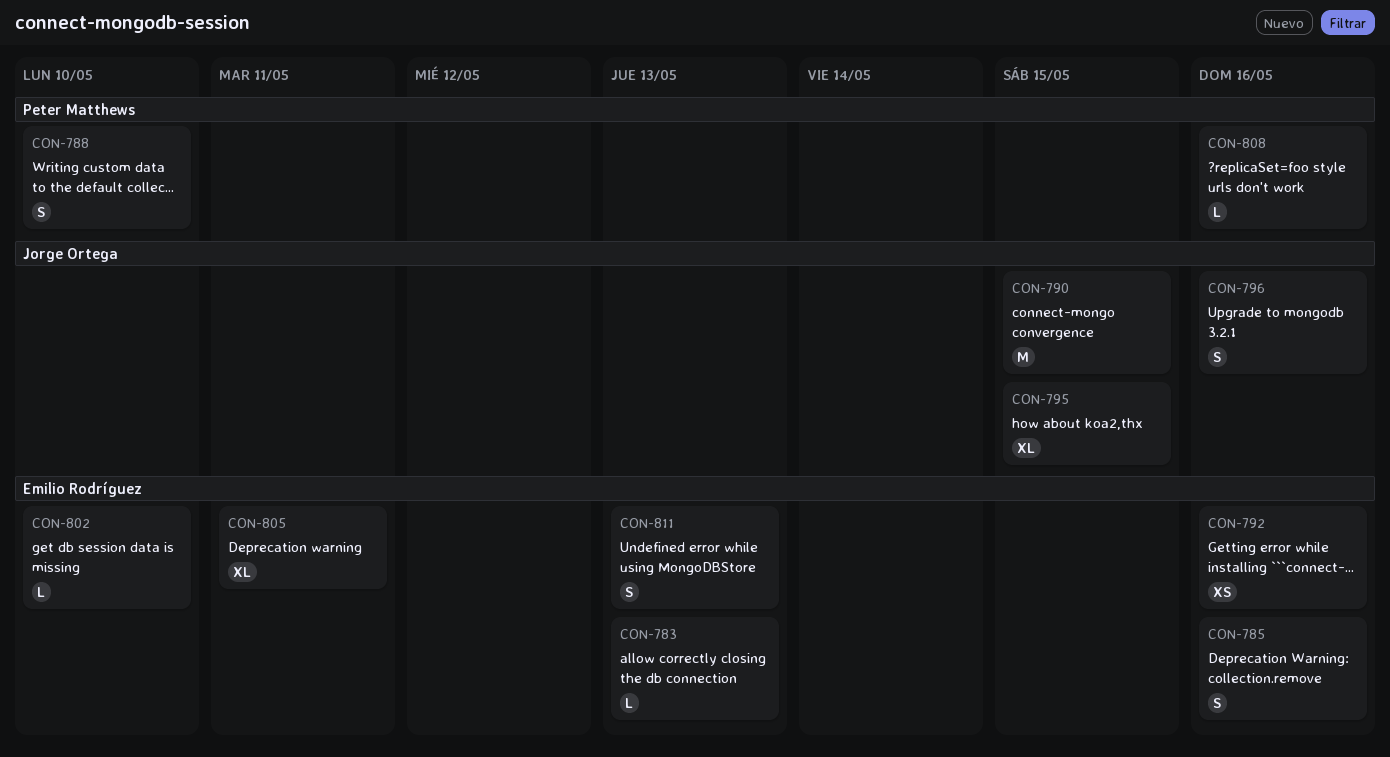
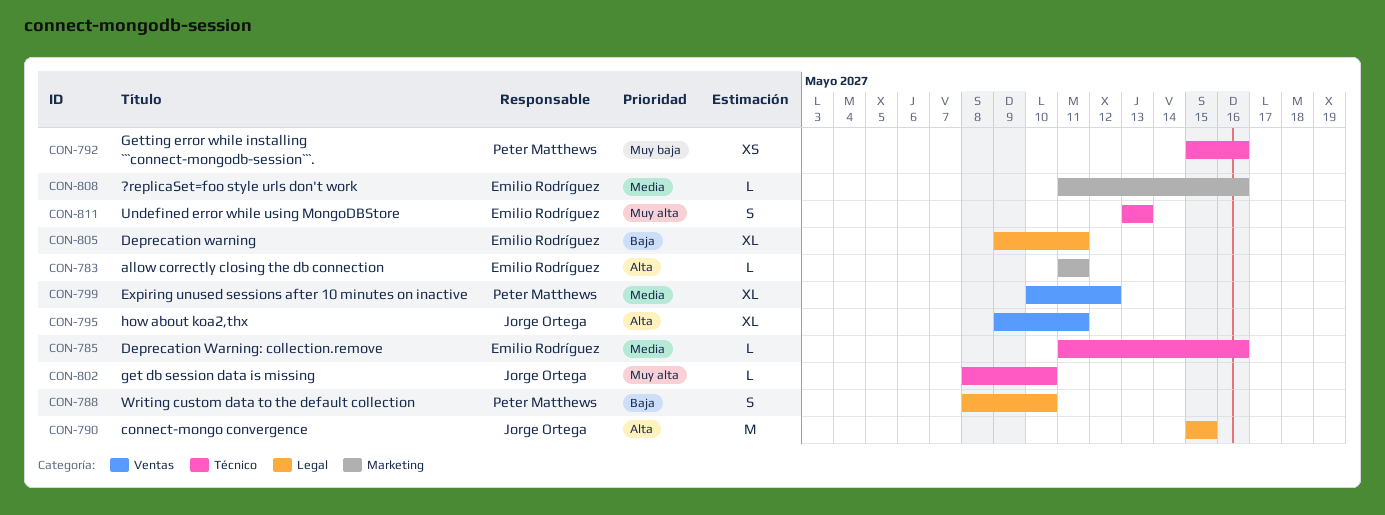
CON-783, due: May 13 -> May 11
CON-785, estimate: S -> L
CON-792, owner: Emilio Rodríguez -> Peter Matthews
CON-795, due: May 15 -> May 11
CON-796: present -> none
CON-799: none -> present
CON-802, owner: Emilio Rodríguez -> Jorge Ortega
CON-808, owner: Peter Matthews -> Emilio Rodríguez

